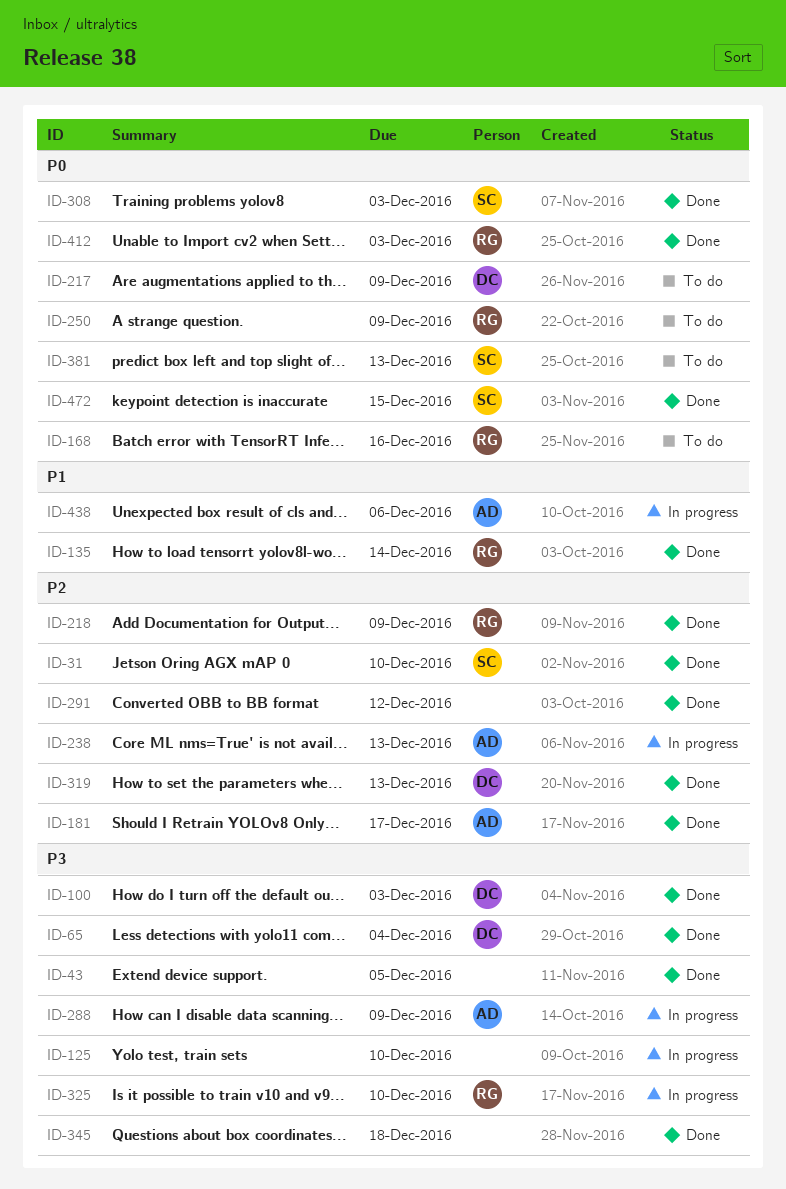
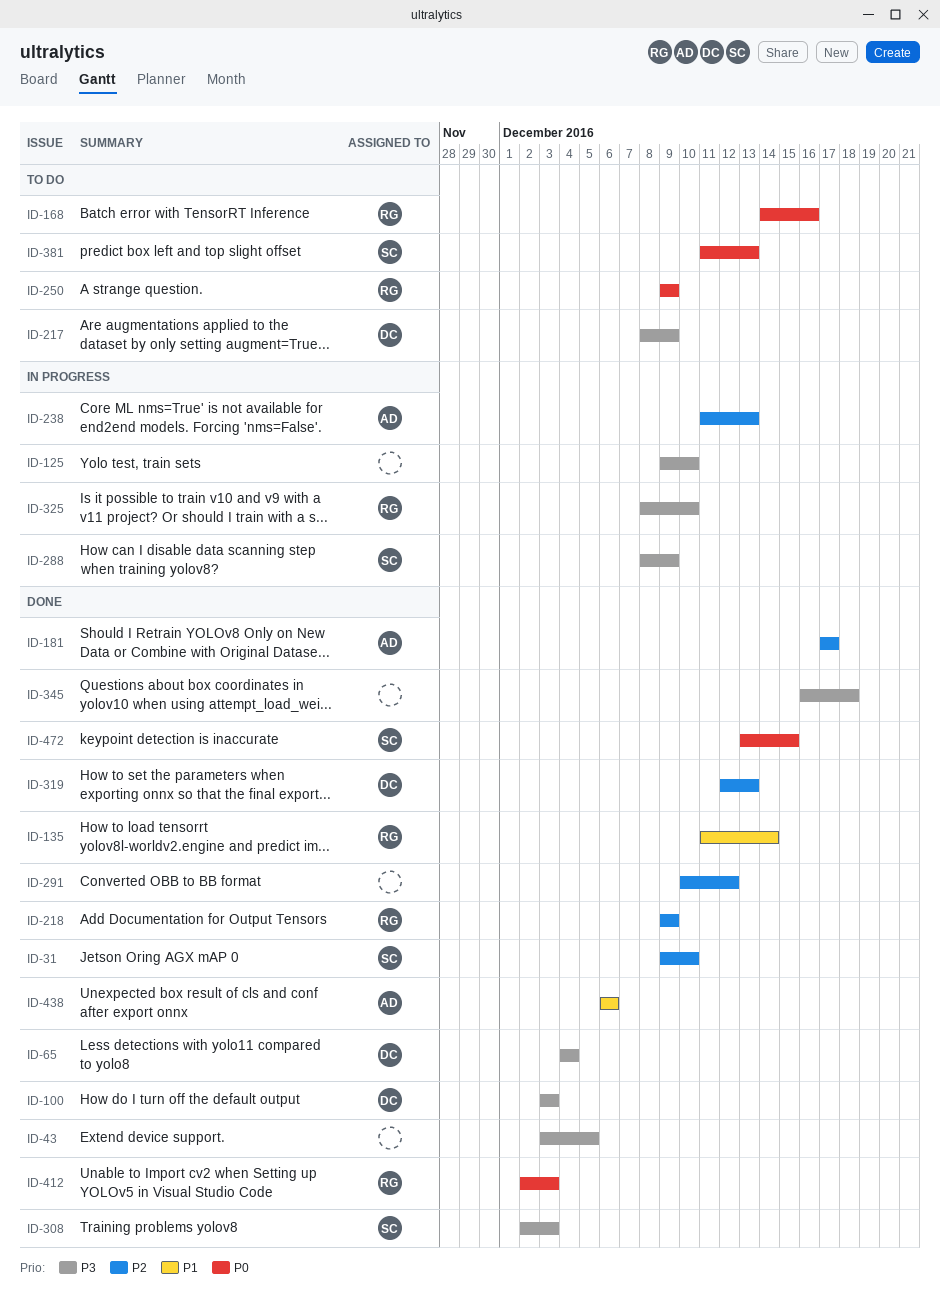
ID-217, priority: P0 -> P3
ID-288, owner: AD -> SC
ID-308, priority: P0 -> P3
ID-438, status: In progress -> Done

